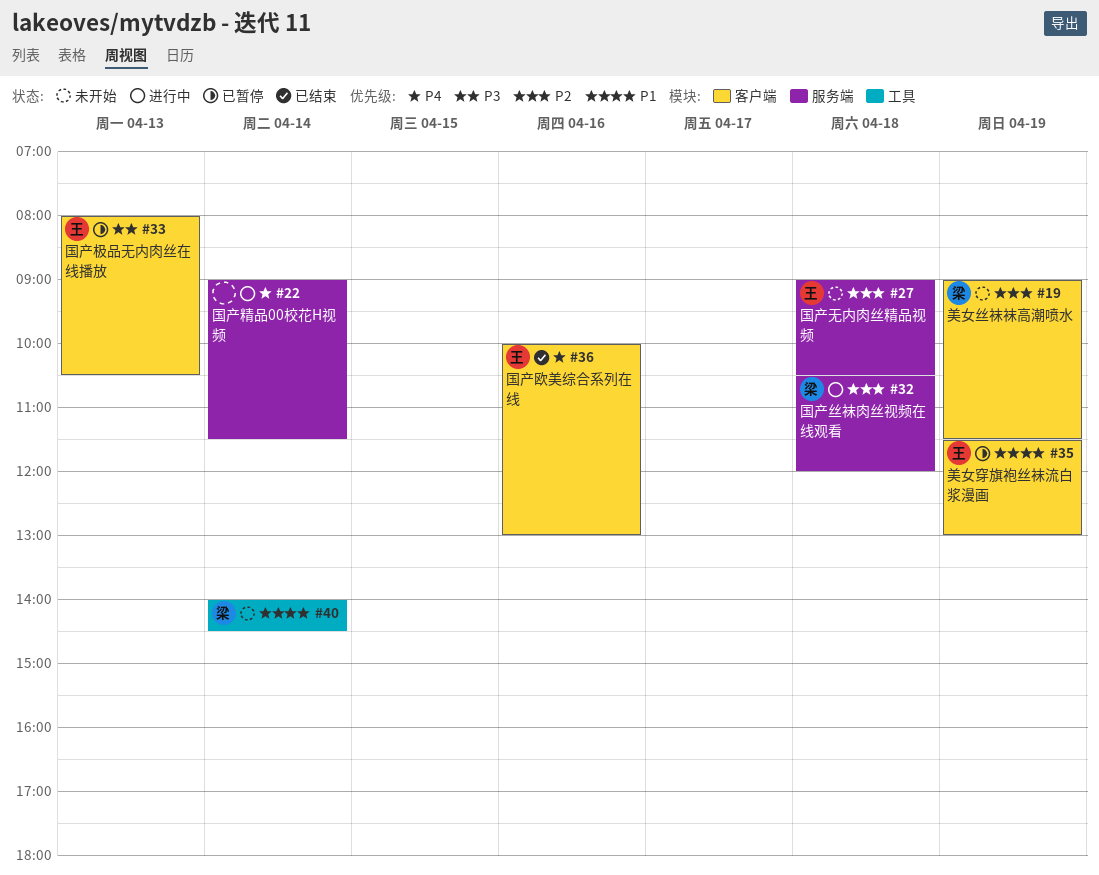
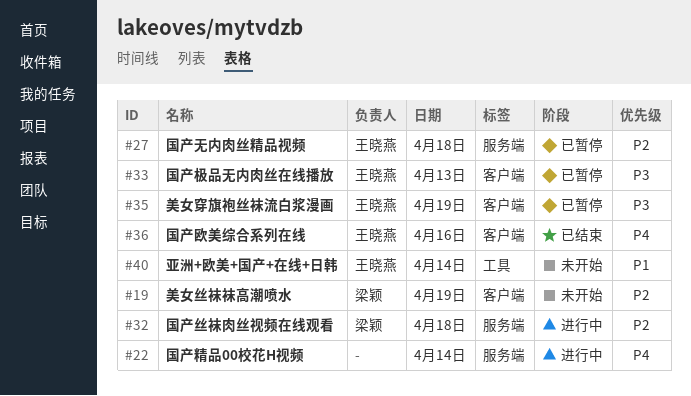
#27, status: 未开始 -> 已暂停
#35, priority: P1 -> P3
#40, owner: 梁颖 -> 王晓燕

